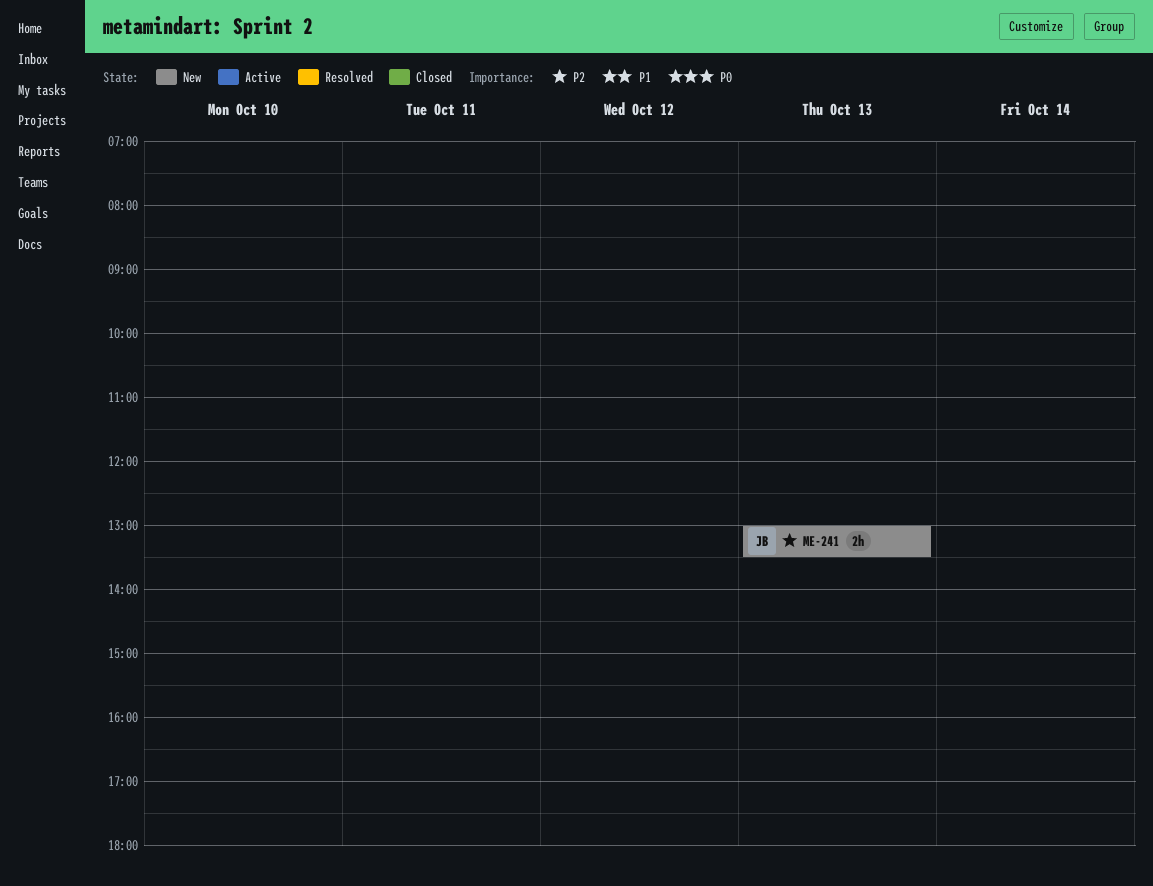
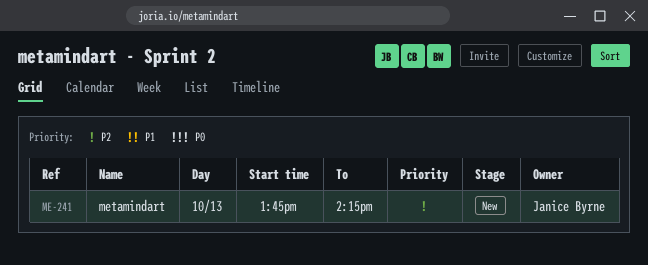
ME-241, begins: 13:00 -> 13:45
ME-241, ends: 13:30 -> 14:15

